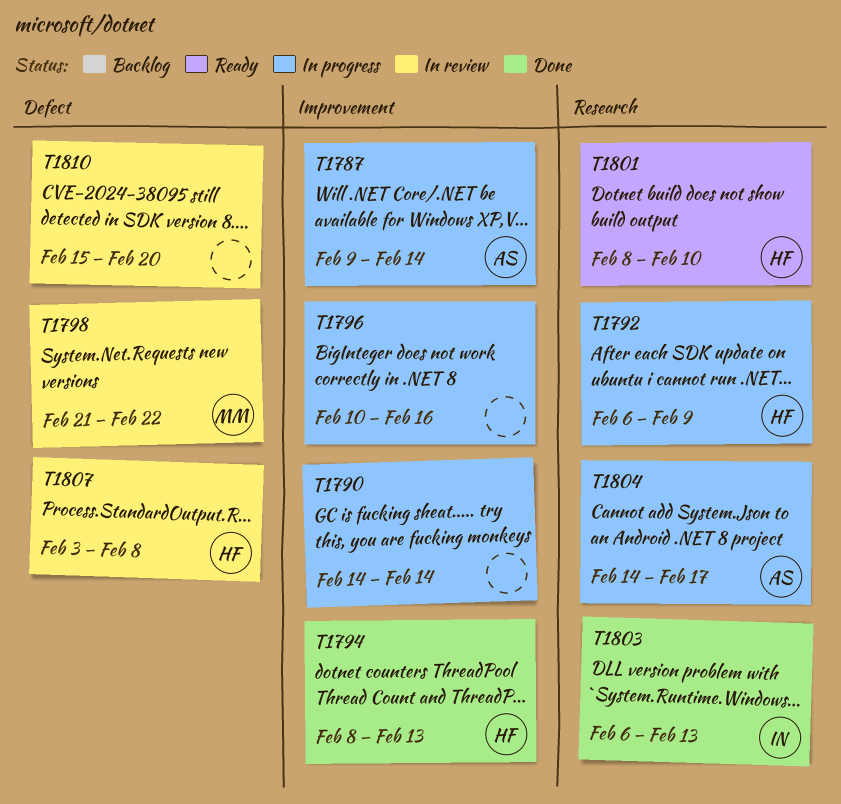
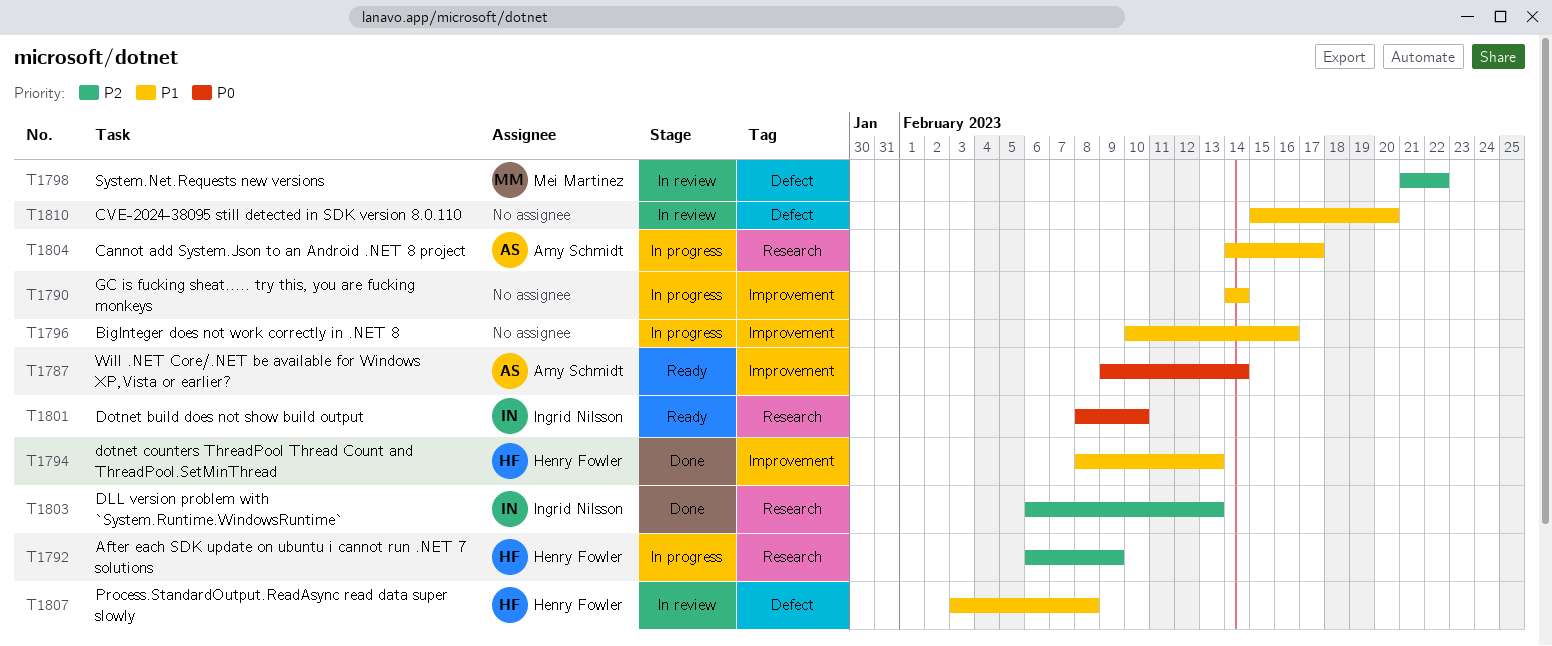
T1787, status: In progress -> Ready
T1801, owner: Henry Fowler -> Ingrid Nilsson

